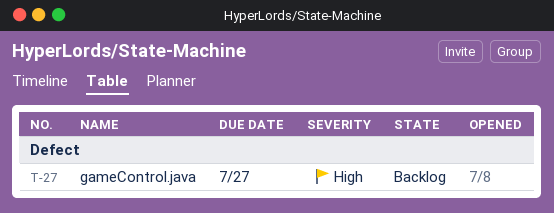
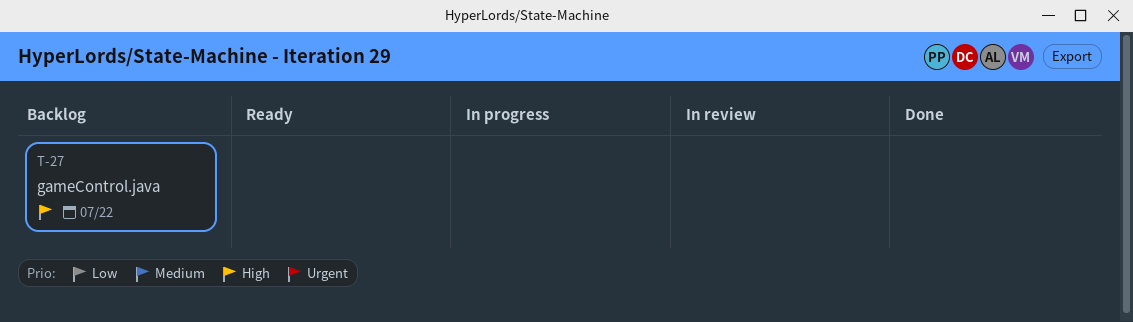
T-27, due: Jul 27 -> Jul 22

